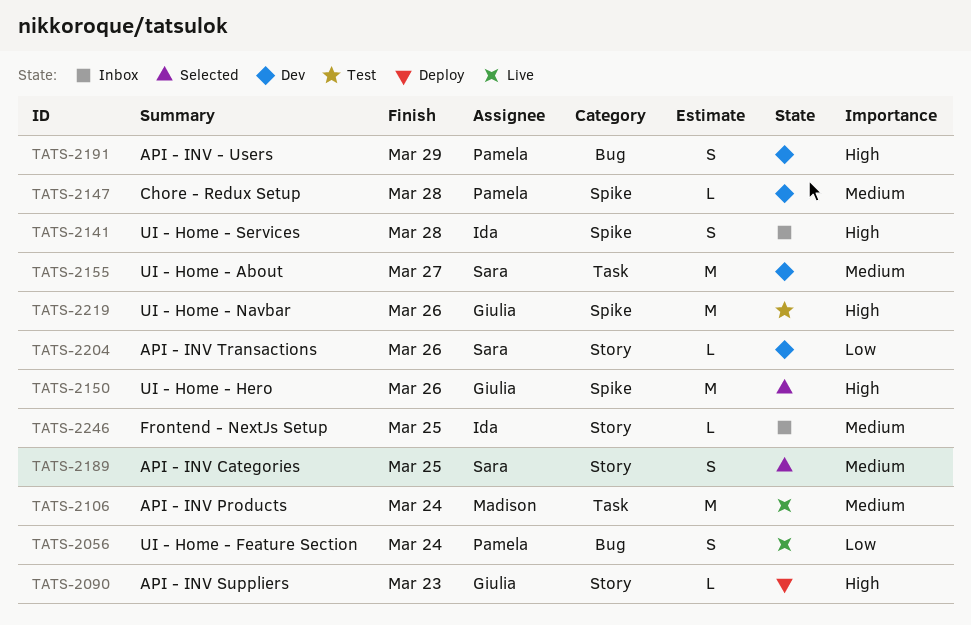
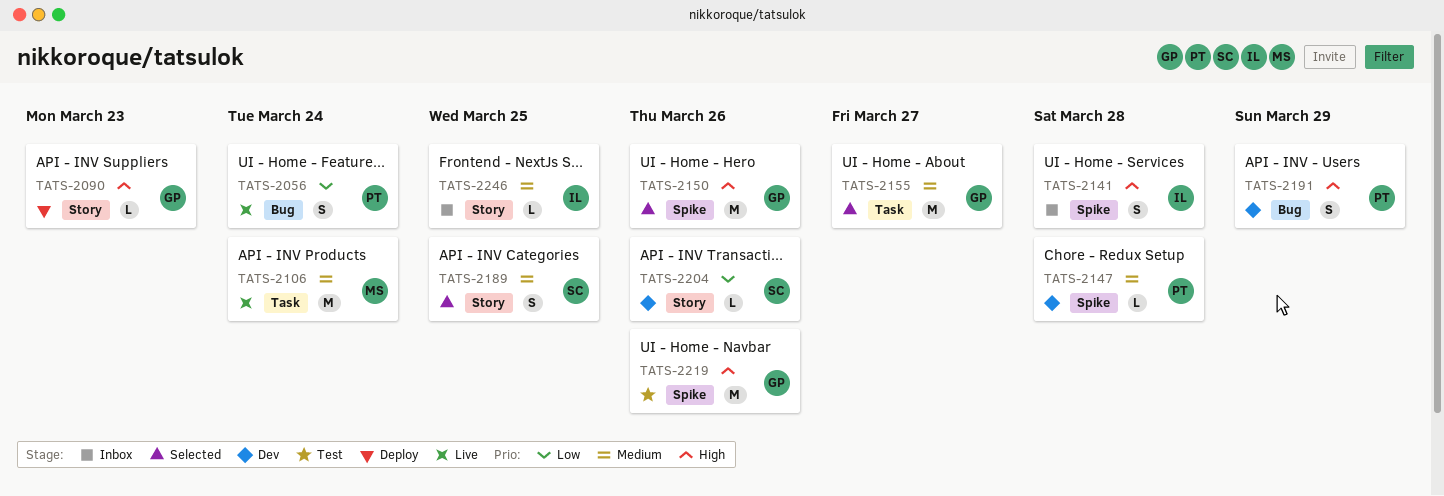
TATS-2155, status: Dev -> Selected
TATS-2155, owner: Sara -> Giulia

